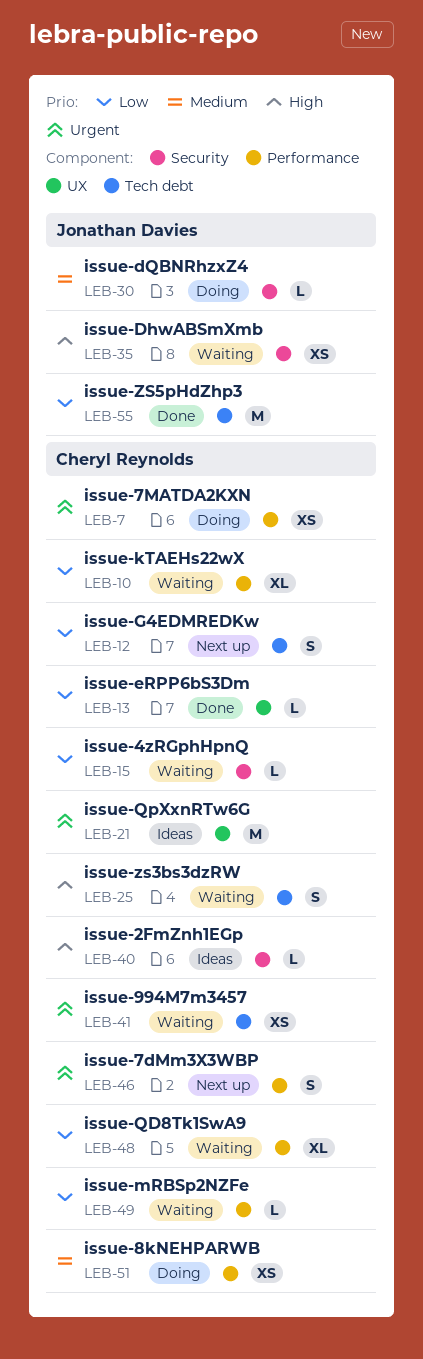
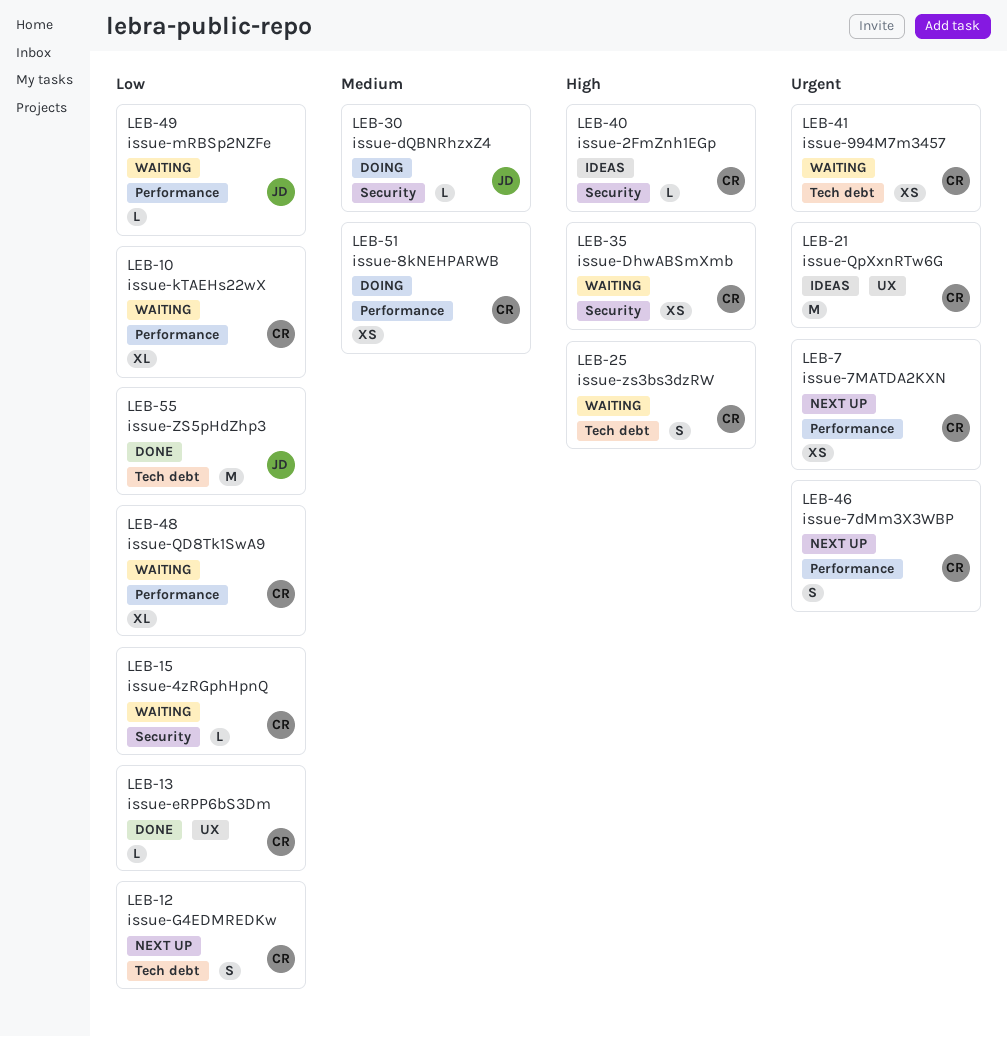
LEB-7, status: Doing -> Next up
LEB-35, owner: Jonathan Davies -> Cheryl Reynolds
LEB-49, owner: Cheryl Reynolds -> Jonathan Davies

